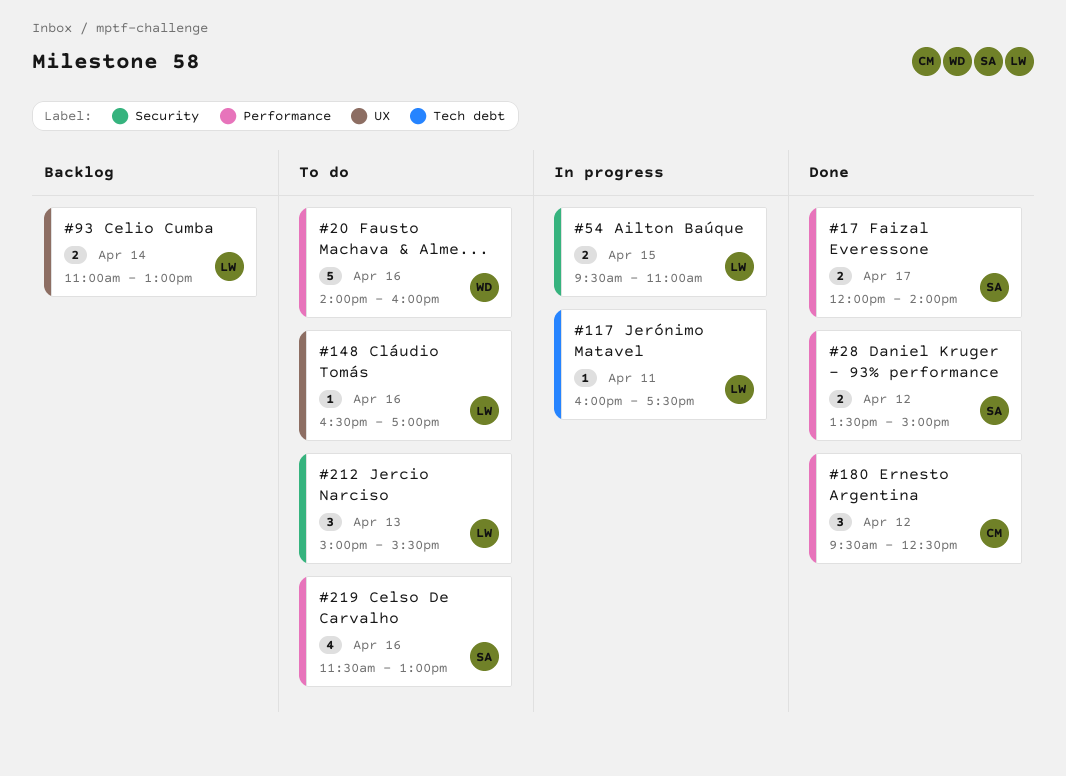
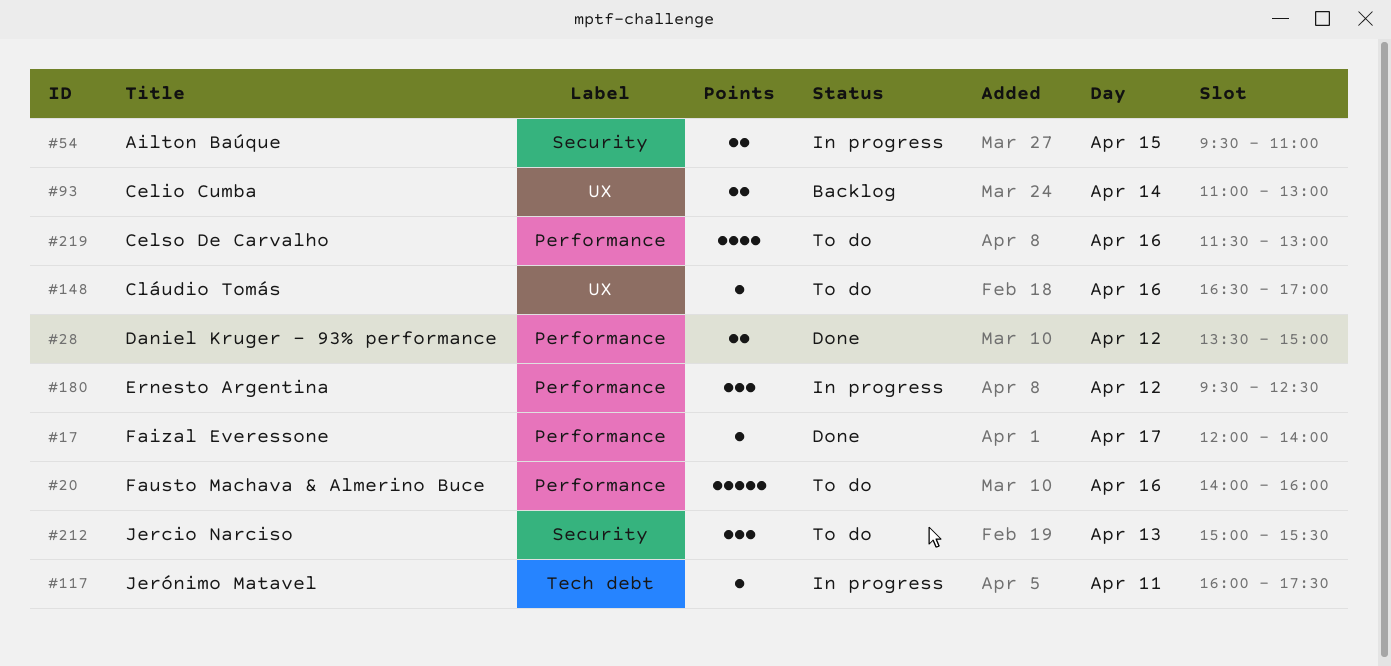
#17, estimate: 2 -> 1
#180, status: Done -> In progress

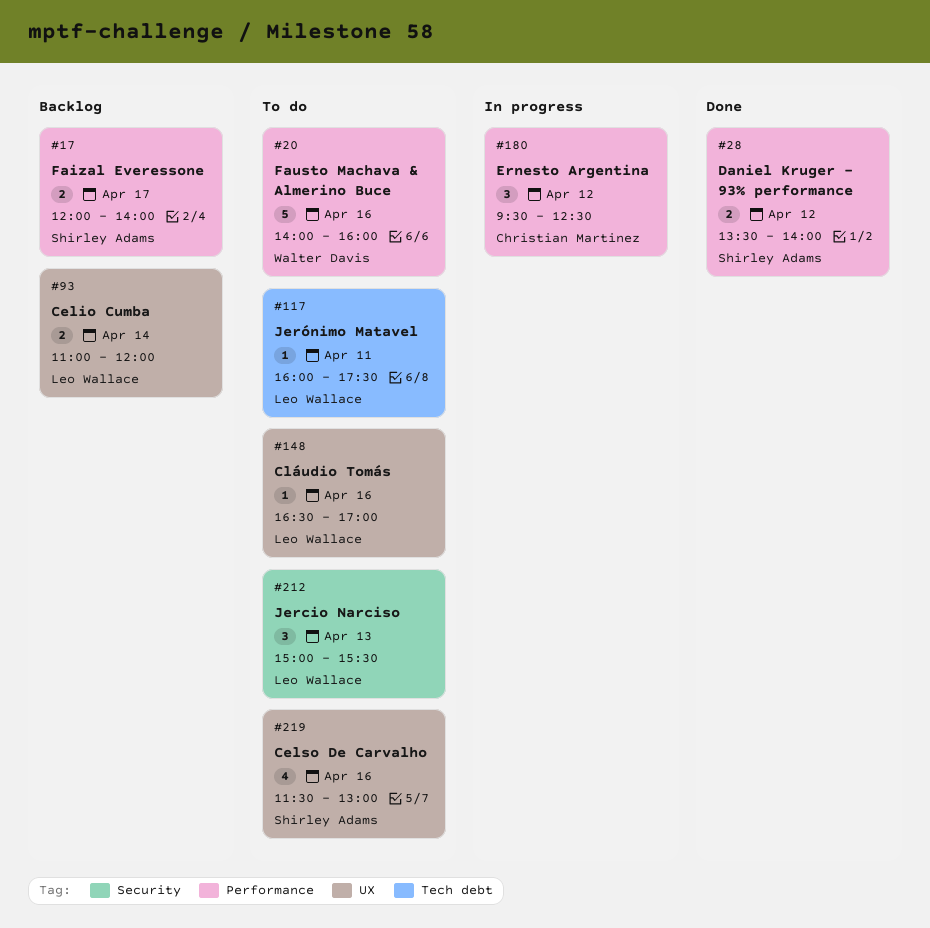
#17, status: Done -> Backlog
#17, estimate: 1 -> 2
#28, ends: 15:00 -> 14:00
#54: present -> none
#93, ends: 13:00 -> 12:00
#117, status: In progress -> To do
#219, label: Performance -> UX

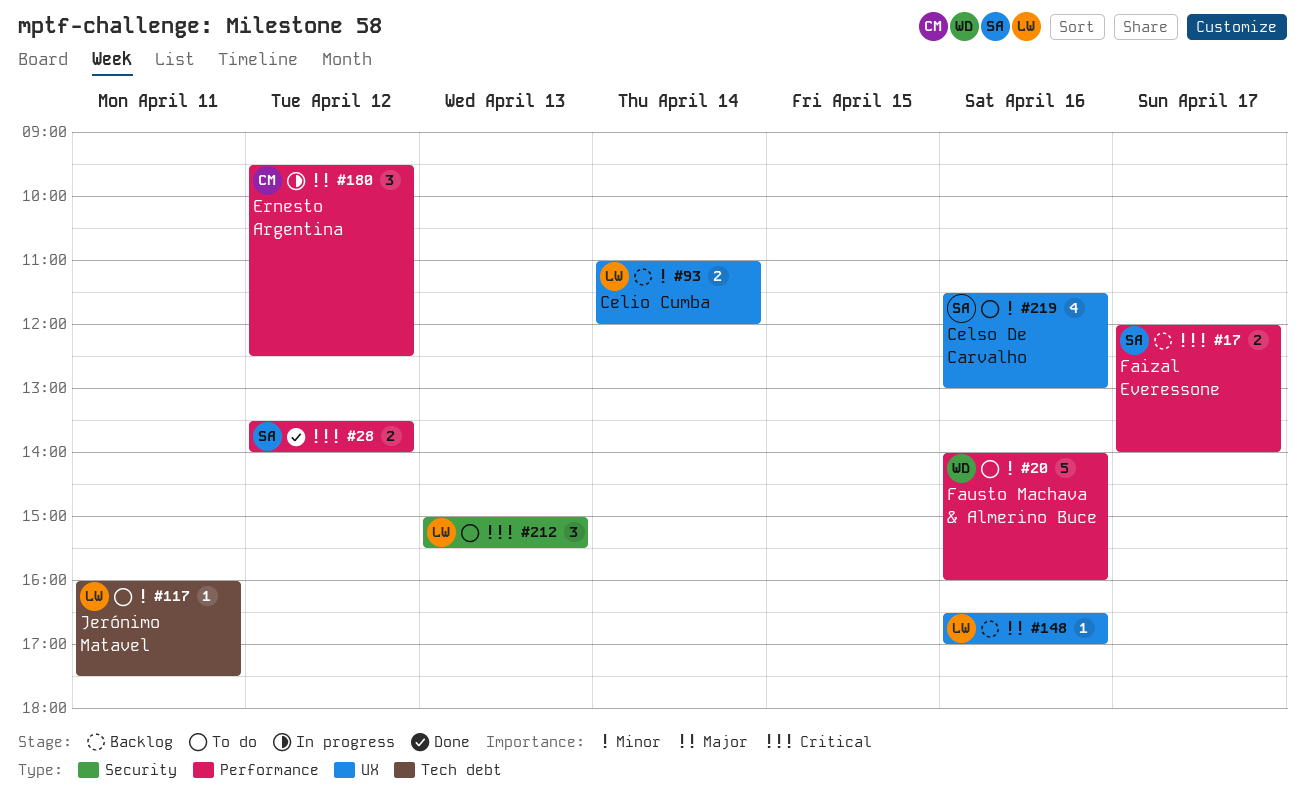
#148, status: To do -> Backlog

